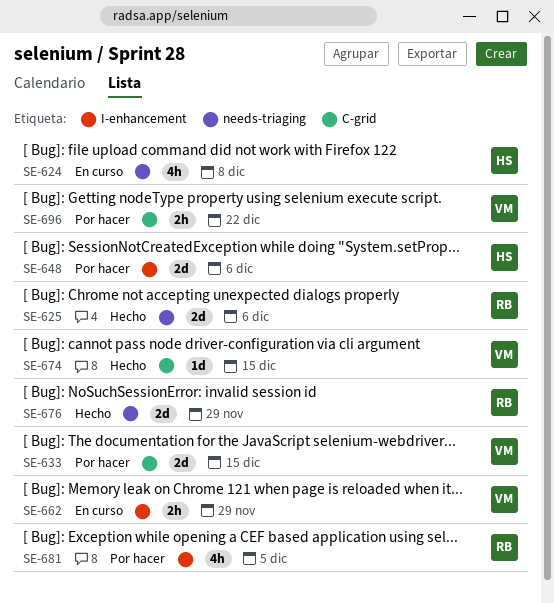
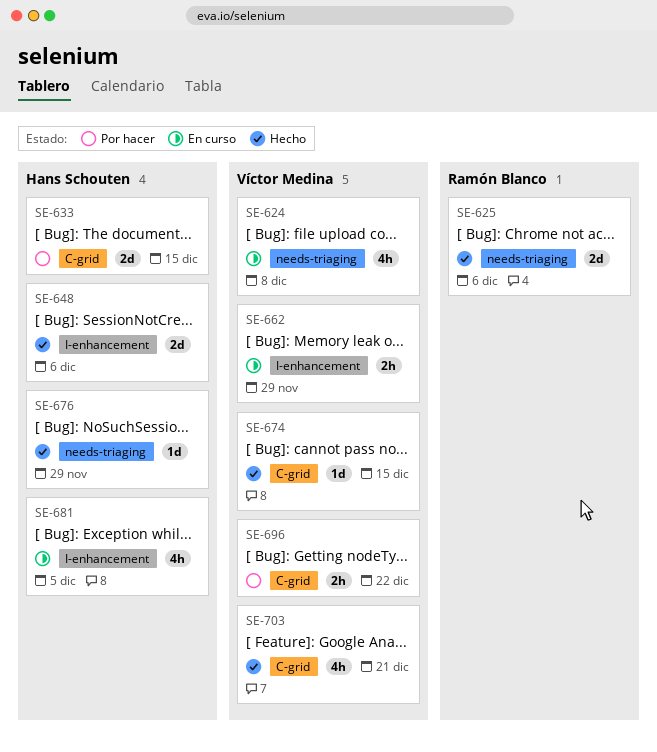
SE-624, owner: Hans Schouten -> Víctor Medina
SE-633, owner: Víctor Medina -> Hans Schouten
SE-648, status: Por hacer -> Hecho
SE-676, owner: Ramón Blanco -> Hans Schouten
SE-676, estimate: 2d -> 1d
SE-681, status: Por hacer -> En curso
SE-681, owner: Ramón Blanco -> Hans Schouten
SE-703: none -> present

